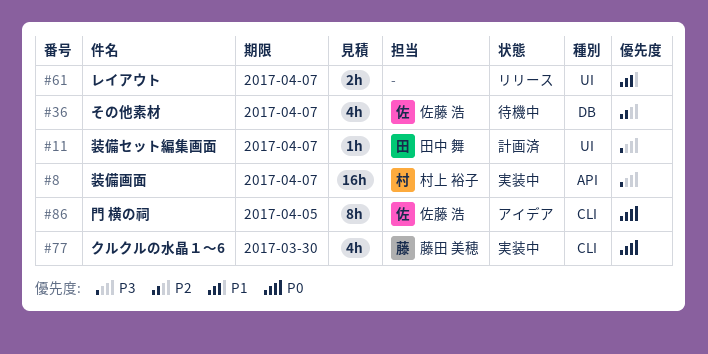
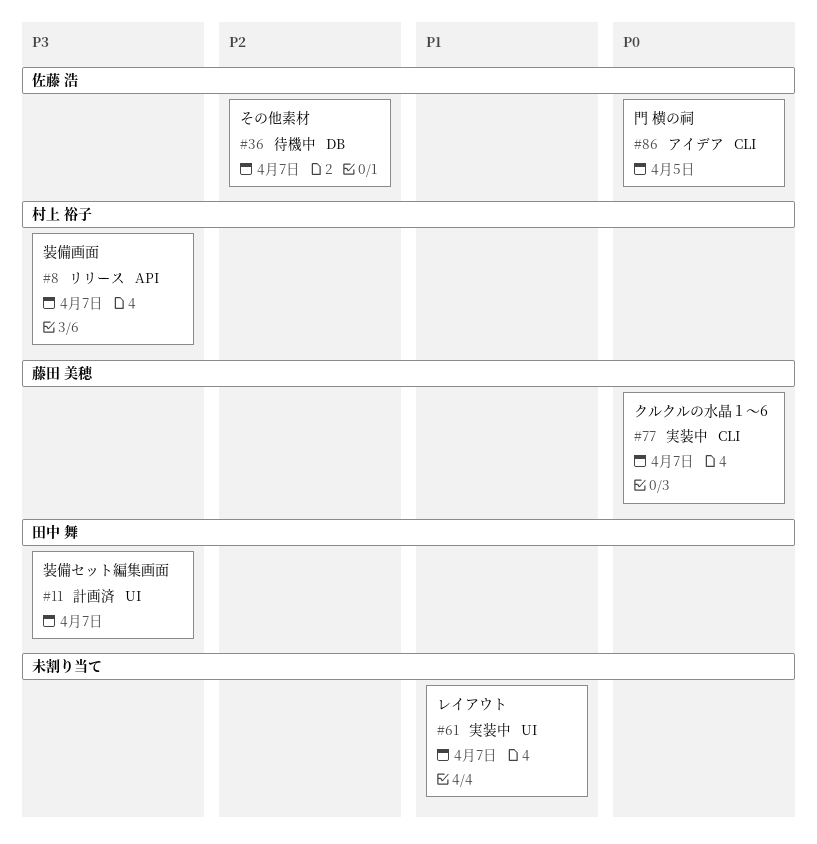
#8, status: 実装中 -> リリース
#61, status: リリース -> 実装中
#77, due: Mar 30 -> Apr 7

